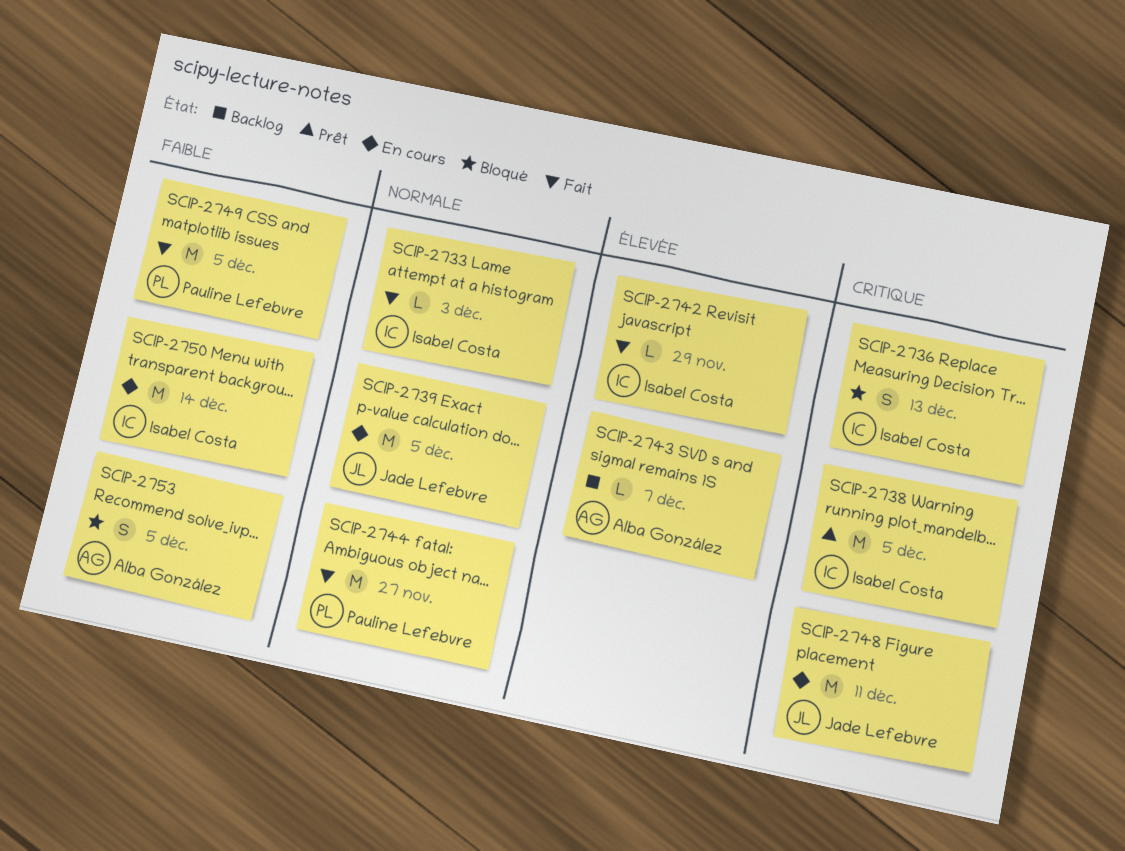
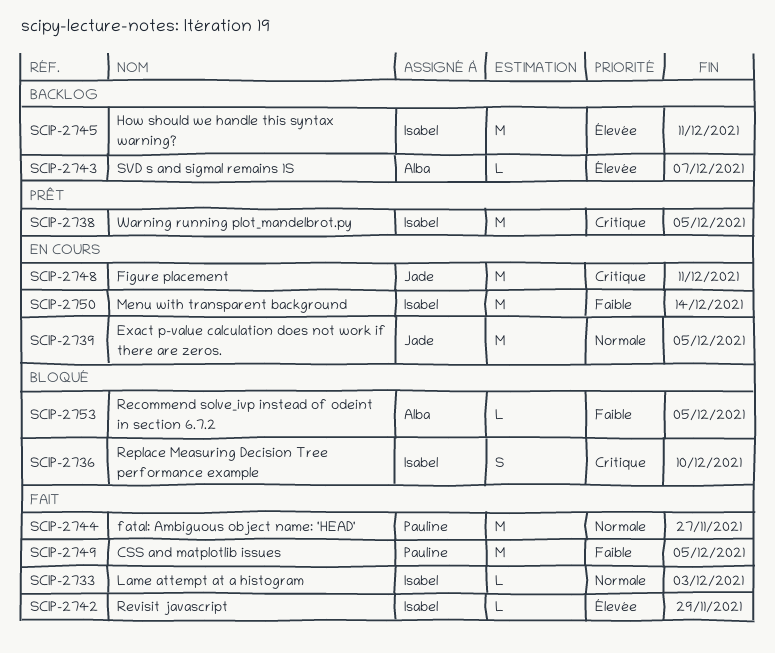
SCIP-2736, due: Dec 13 -> Dec 10
SCIP-2745: none -> present
SCIP-2753, estimate: S -> L

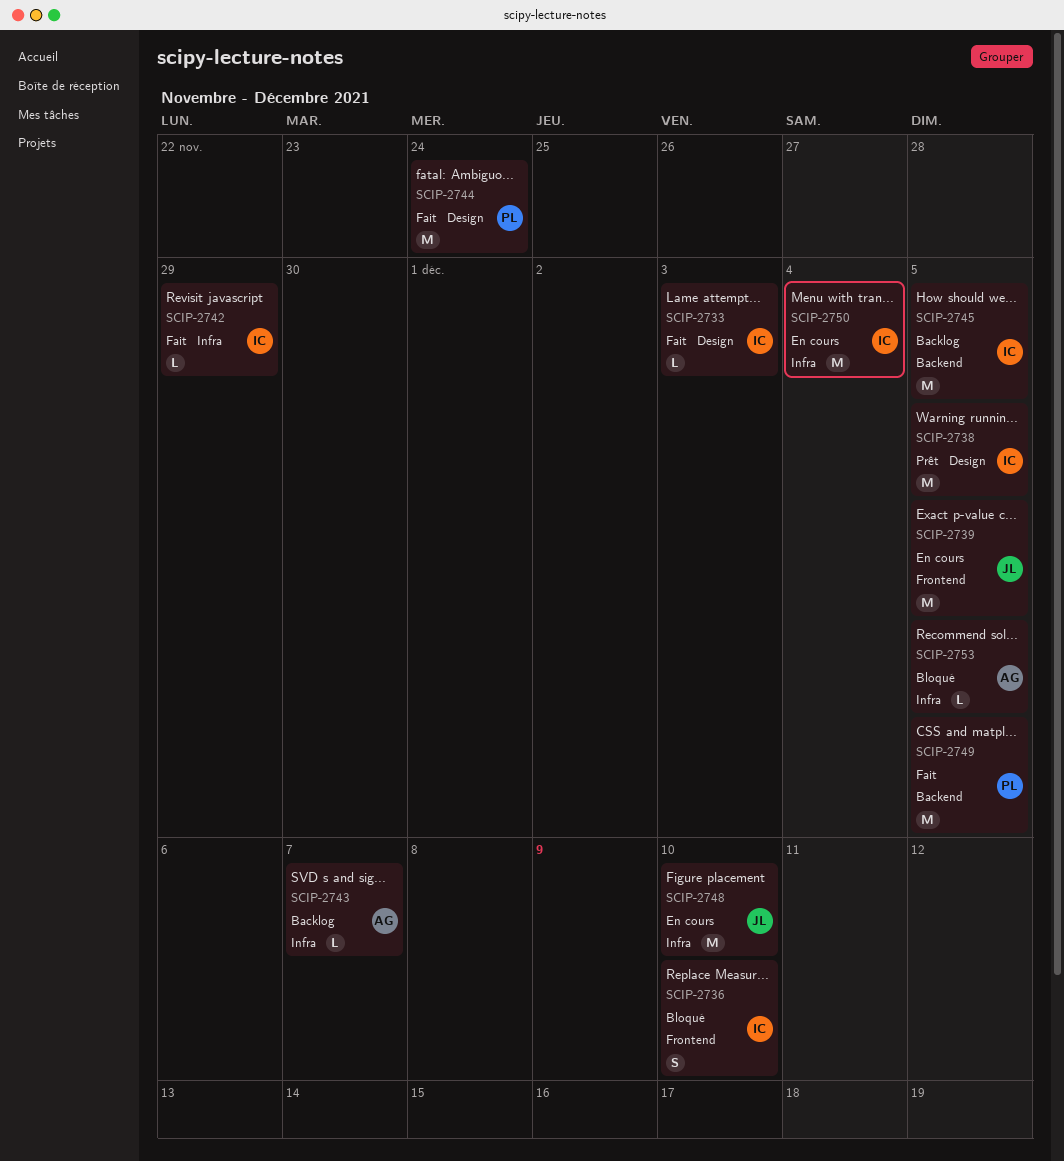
SCIP-2744, due: Nov 27 -> Nov 24
SCIP-2745, due: Dec 11 -> Dec 5
SCIP-2748, due: Dec 11 -> Dec 10
SCIP-2750, due: Dec 14 -> Dec 4

